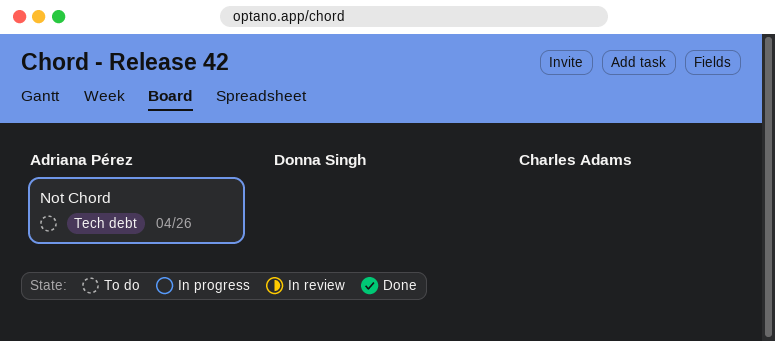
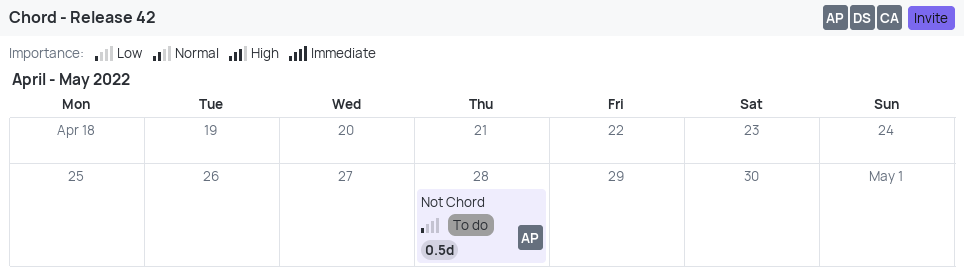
Not Chord, due: Apr 26 -> Apr 28

